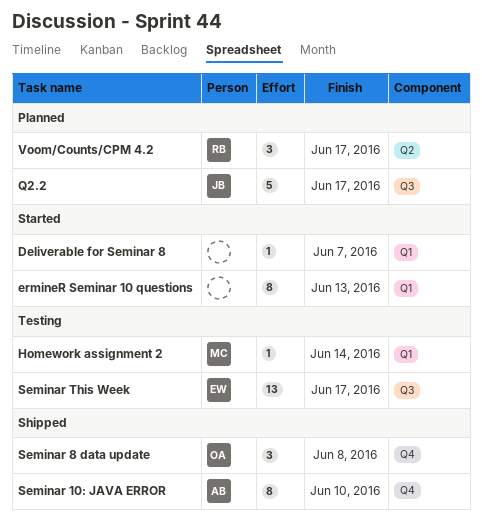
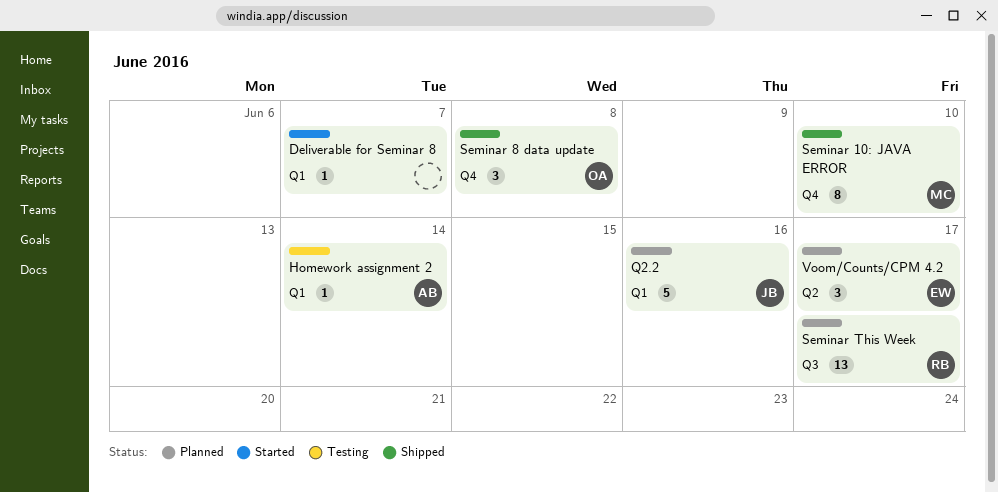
ermineR Seminar 10 questions: present -> none
Homework assignment 2, owner: MC -> AB
Q2.2, label: Q3 -> Q1
Q2.2, due: Jun 17 -> Jun 16
Seminar 10: JAVA ERROR, owner: AB -> MC
Seminar This Week, status: Testing -> Planned
Seminar This Week, owner: EW -> RB
Voom/Counts/CPM 4.2, owner: RB -> EW

